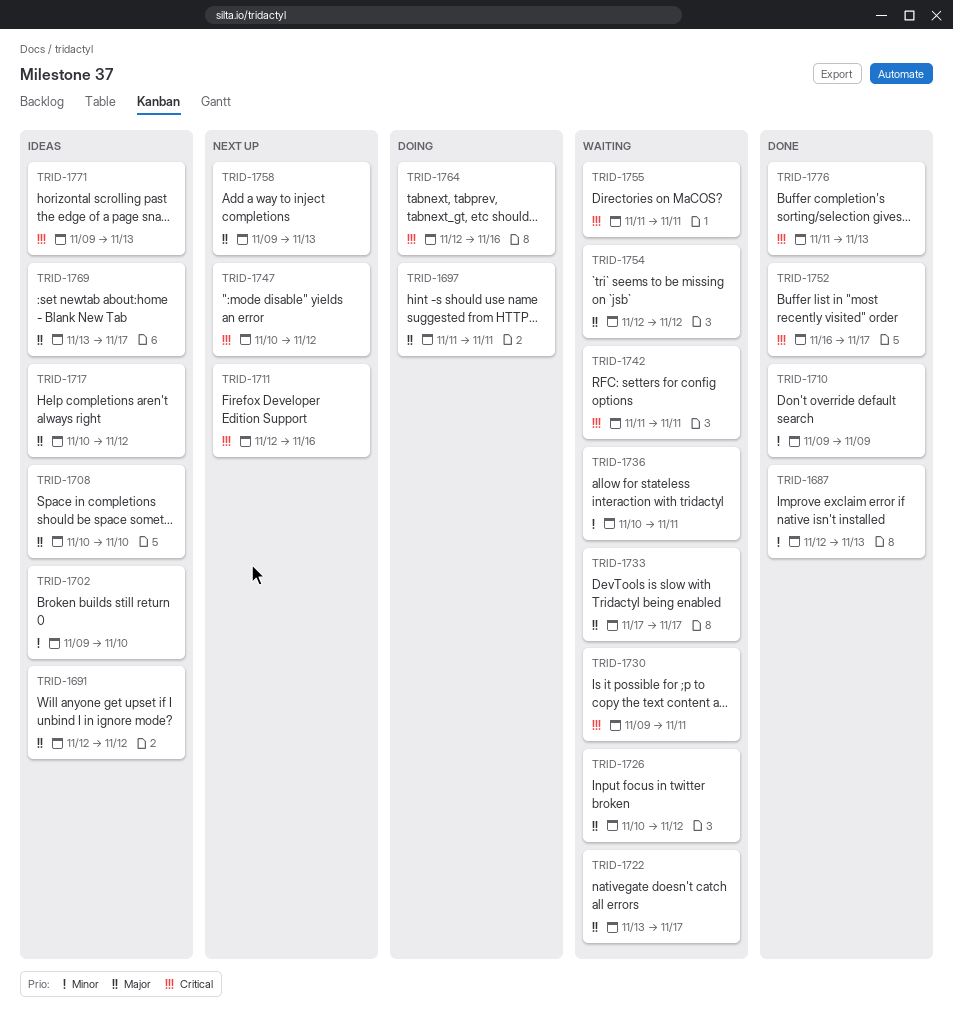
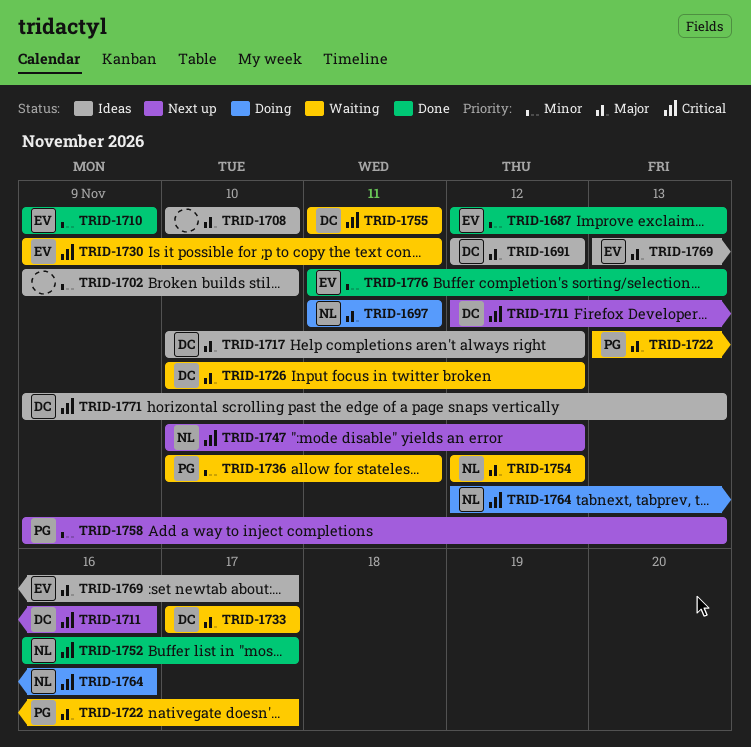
TRID-1742: present -> none
TRID-1758, priority: Major -> Minor
TRID-1776, priority: Critical -> Minor

